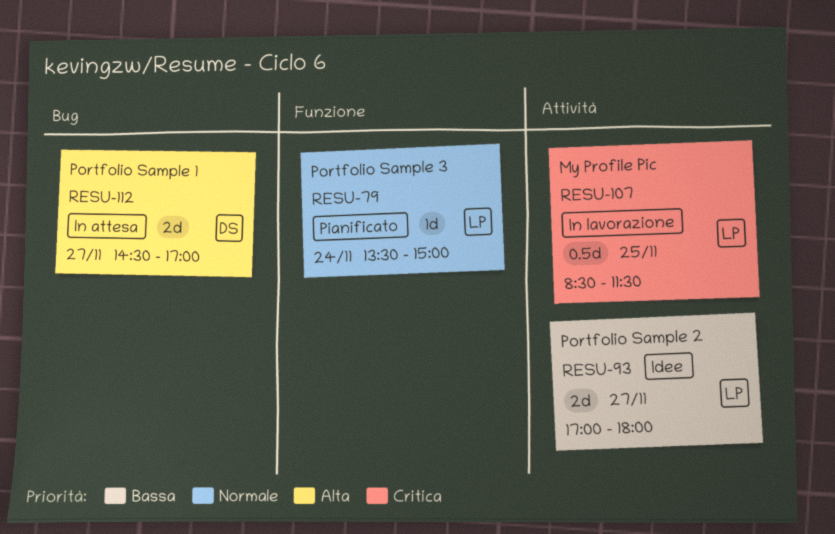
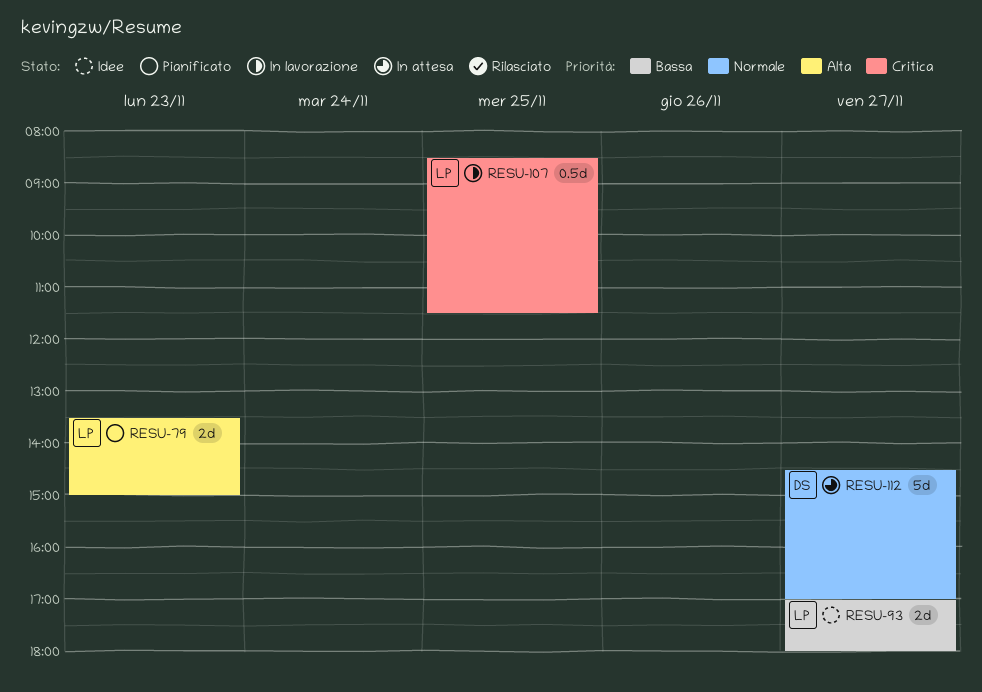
RESU-79, priority: Normale -> Alta
RESU-79, estimate: 1d -> 2d
RESU-79, day: Nov 24 -> Nov 23
RESU-112, priority: Alta -> Normale
RESU-112, estimate: 2d -> 5d

